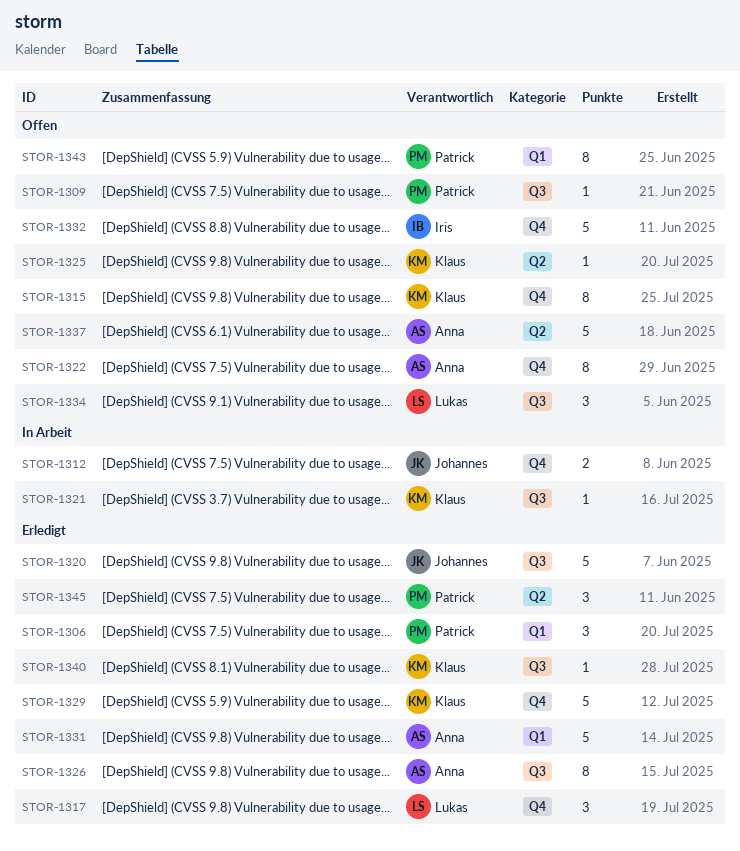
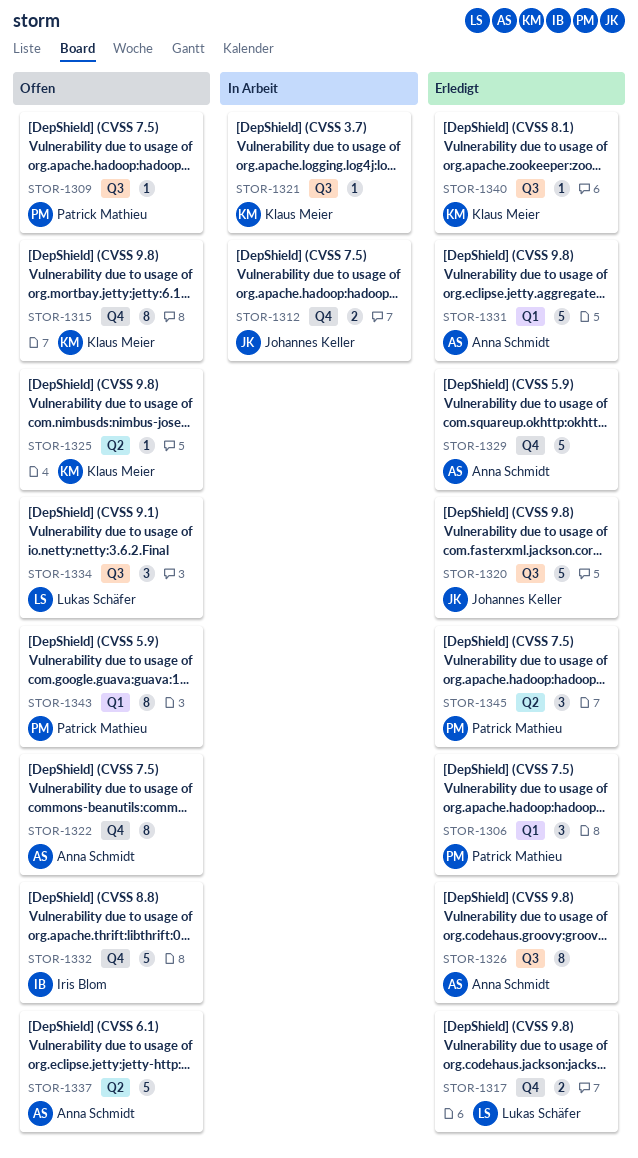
STOR-1317, estimate: 3 -> 2
STOR-1329, owner: Klaus Meier -> Anna Schmidt

